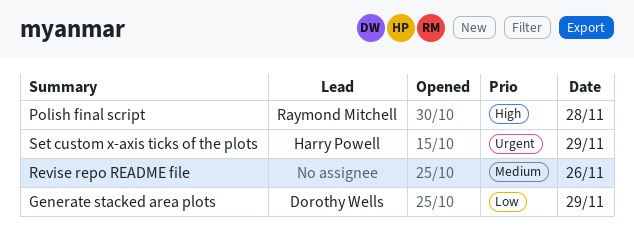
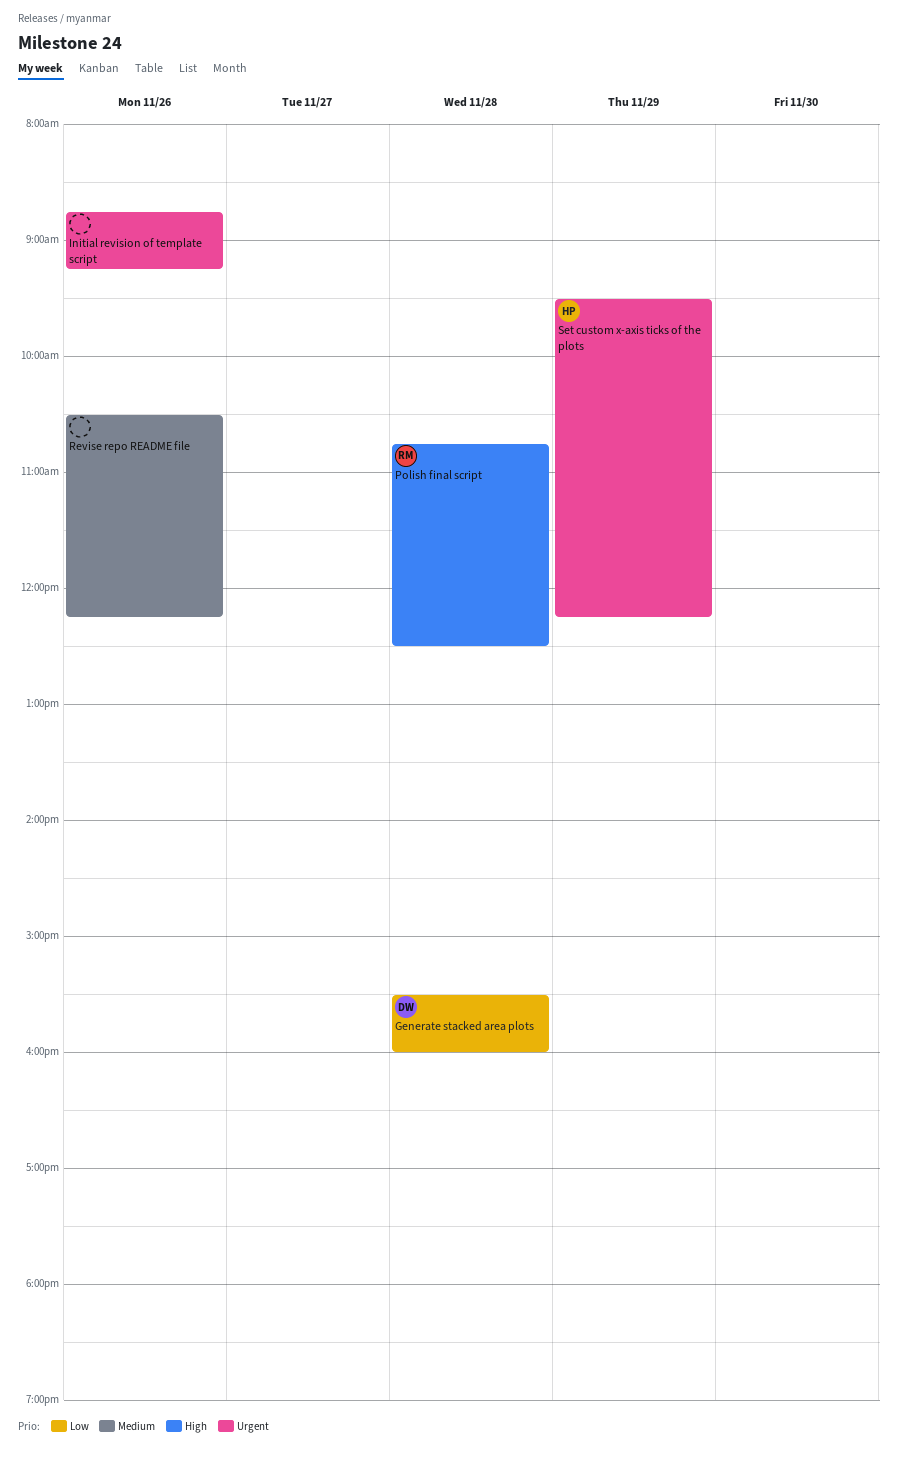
Generate stacked area plots, day: Nov 29 -> Nov 28
Initial revision of template script: none -> present

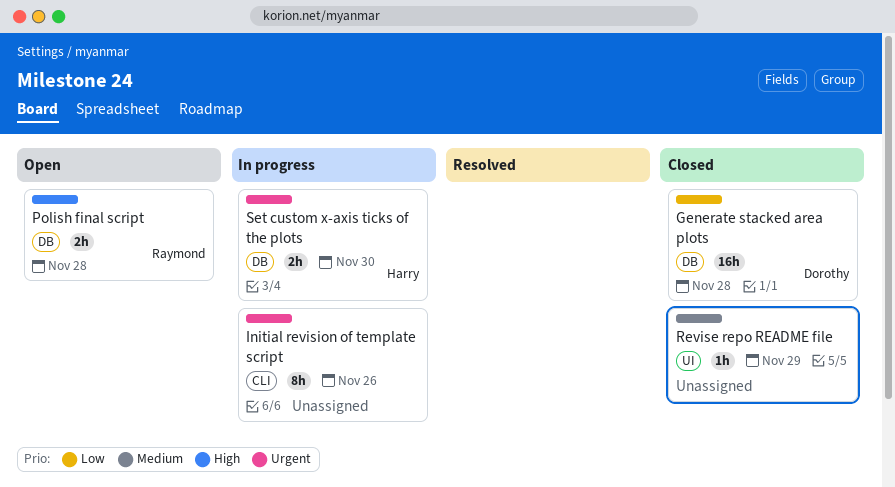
Revise repo README file, day: Nov 26 -> Nov 29
Set custom x-axis ticks of the plots, day: Nov 29 -> Nov 30

